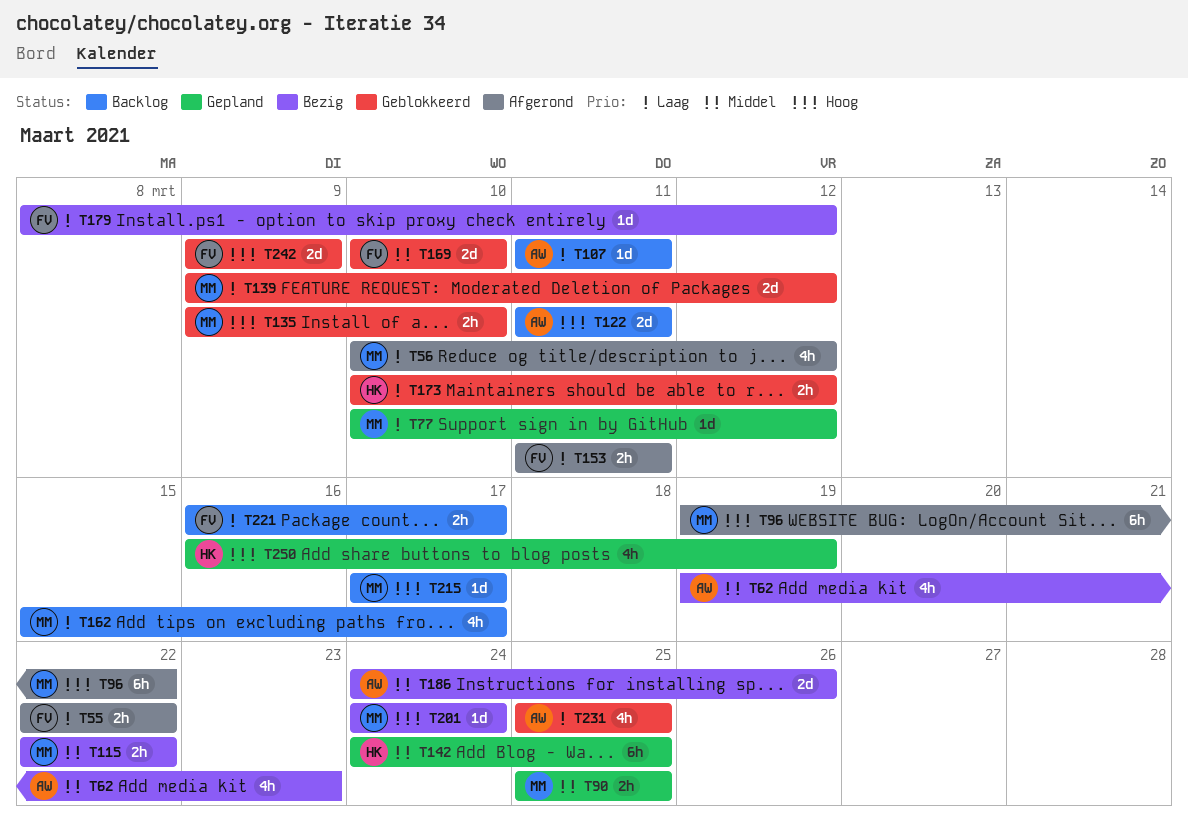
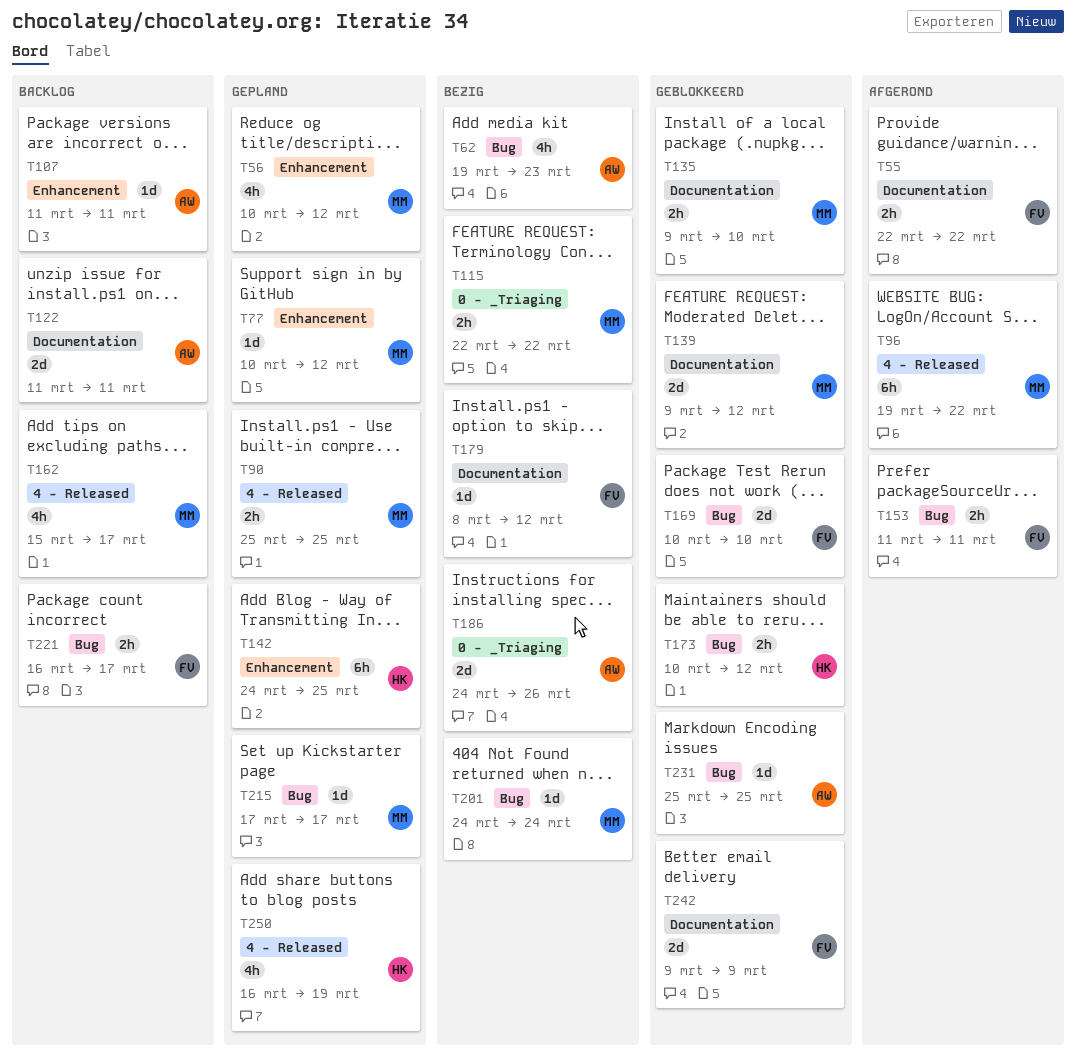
T56, status: Afgerond -> Gepland
T215, status: Backlog -> Gepland
T231, estimate: 4h -> 1d

